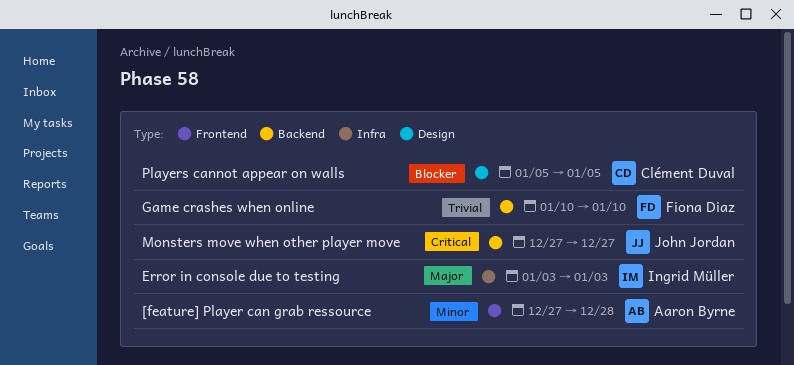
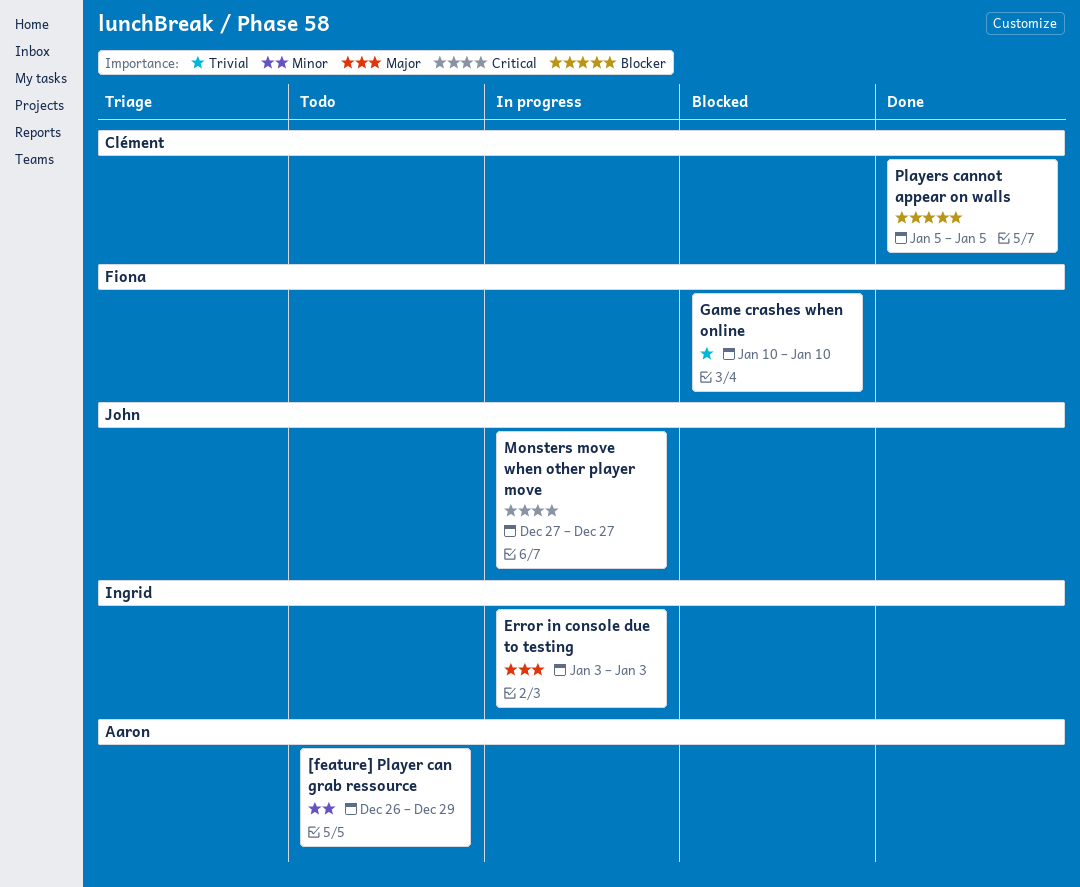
[feature] Player can grab ressource, start: Dec 27 -> Dec 26
[feature] Player can grab ressource, due: Dec 28 -> Dec 29

